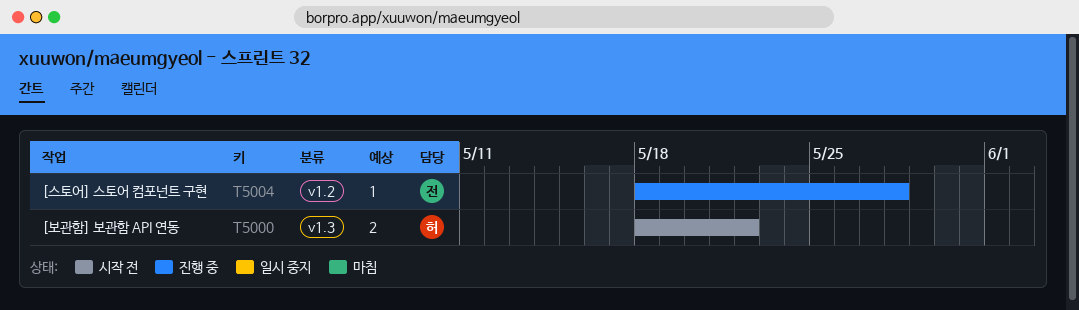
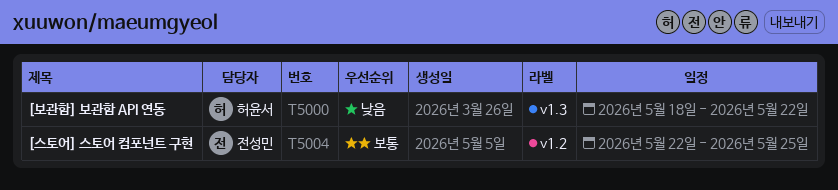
T5004, start: May 18 -> May 22
T5004, due: May 28 -> May 25

